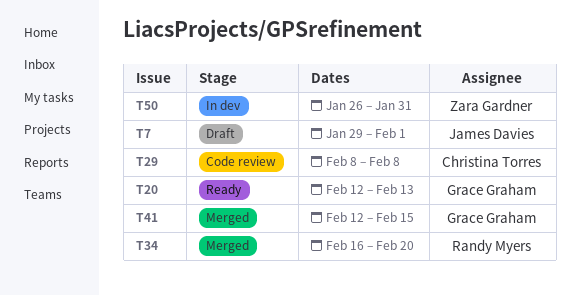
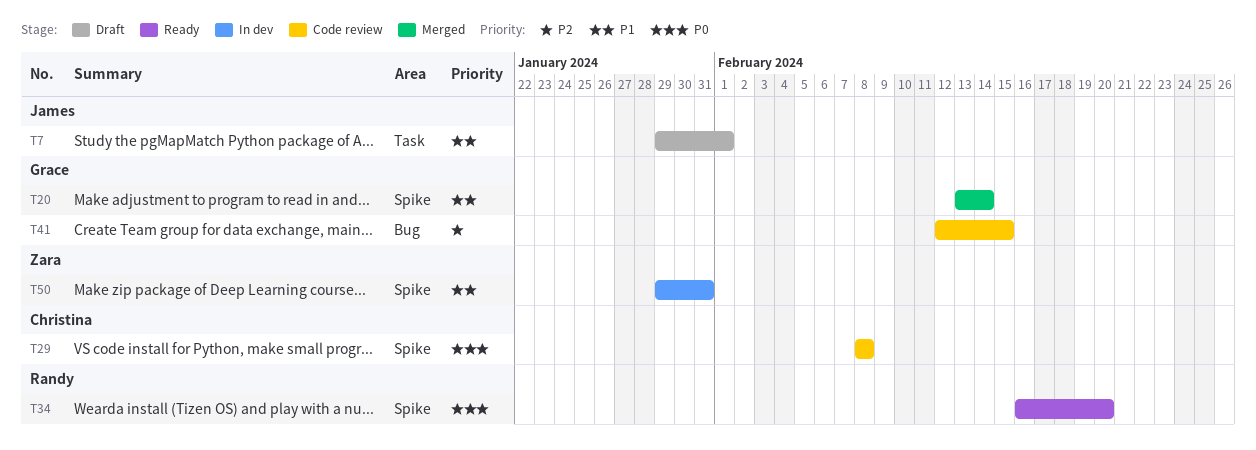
T20, status: Ready -> Merged
T20, start: Feb 12 -> Feb 13
T20, due: Feb 13 -> Feb 14
T34, status: Merged -> Ready
T41, status: Merged -> Code review
T50, start: Jan 26 -> Jan 29

